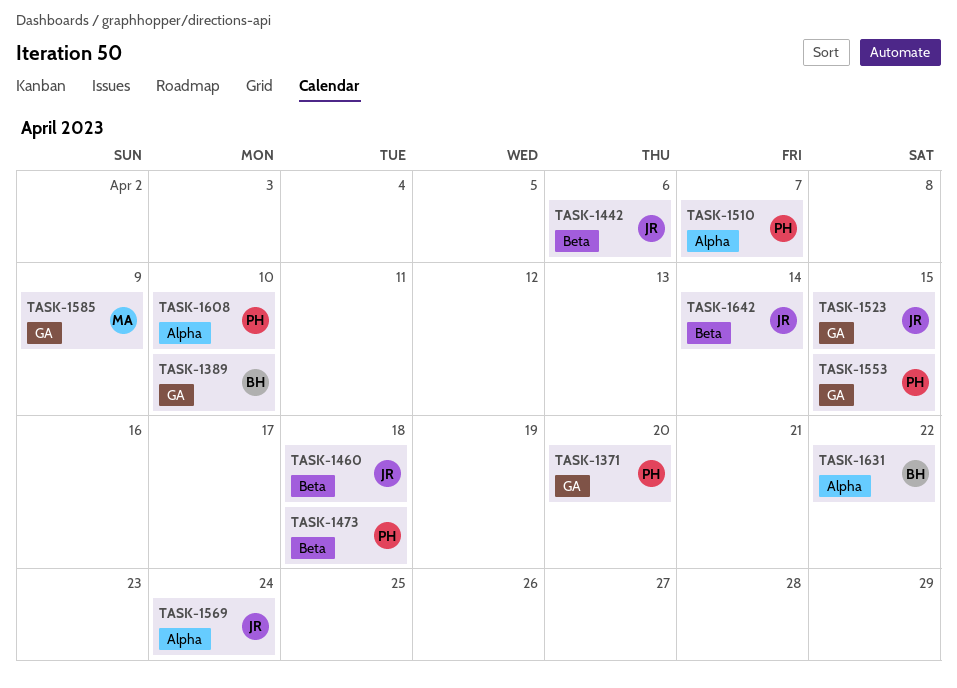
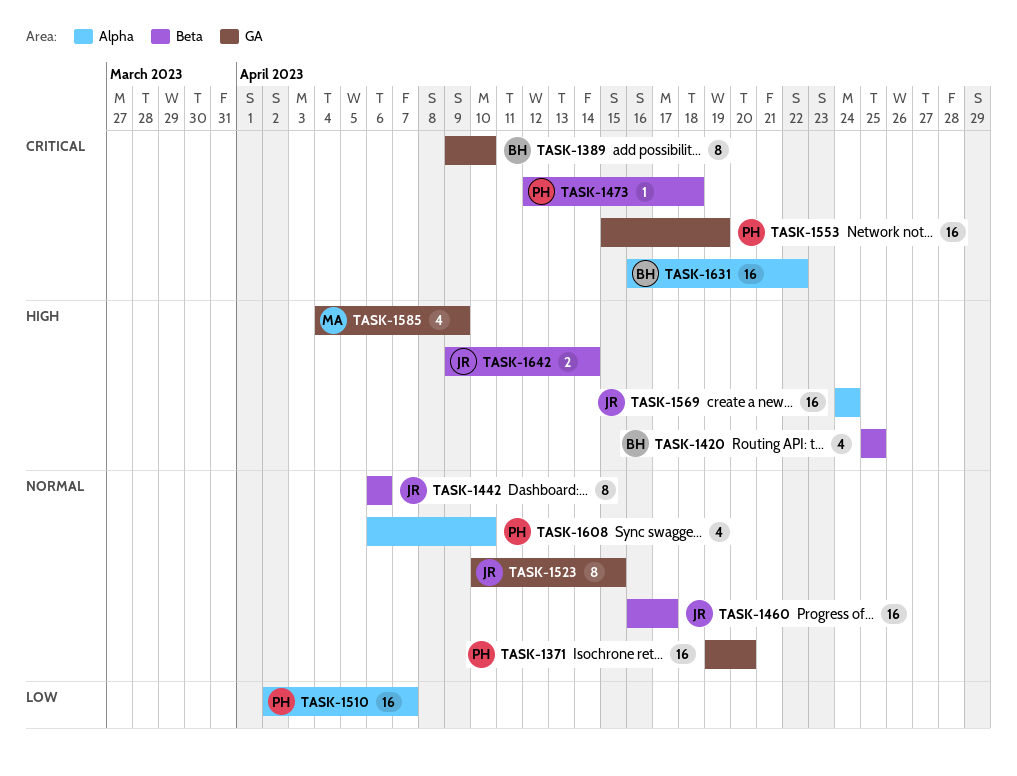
TASK-1420: none -> present
TASK-1460, due: Apr 18 -> Apr 17
TASK-1553, due: Apr 15 -> Apr 19

